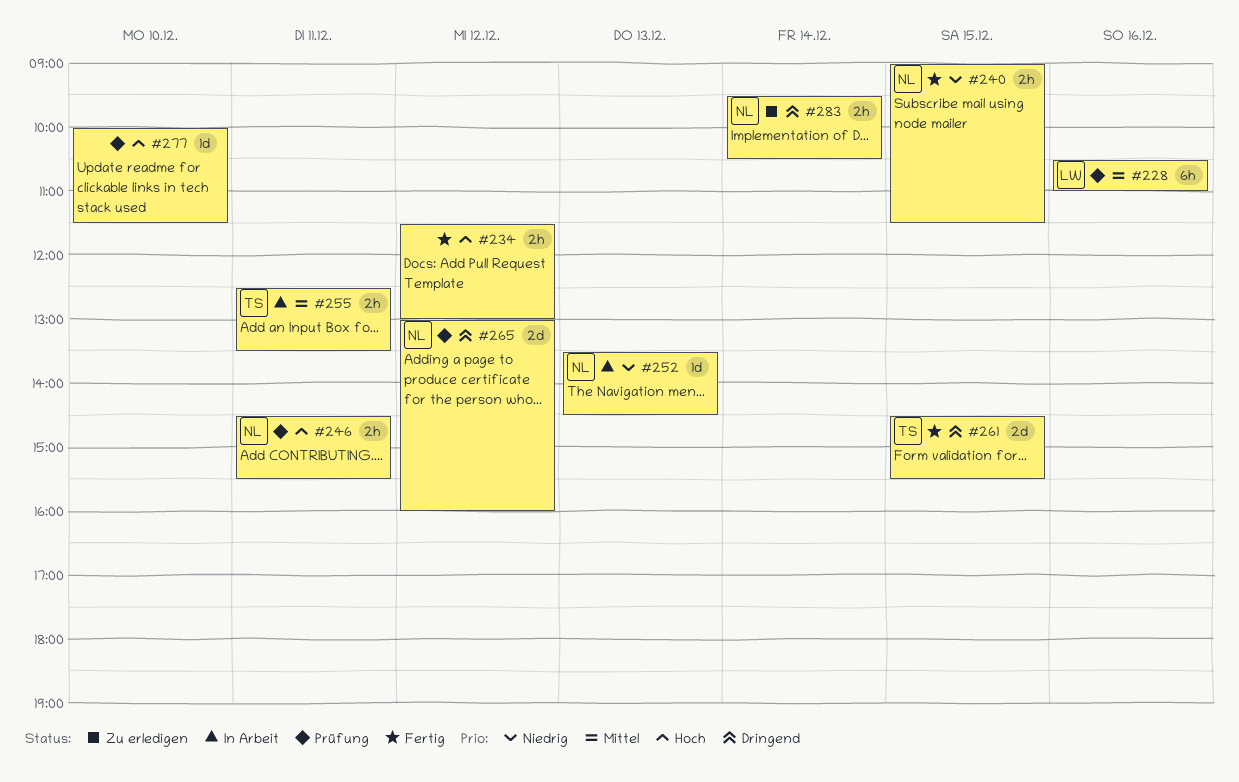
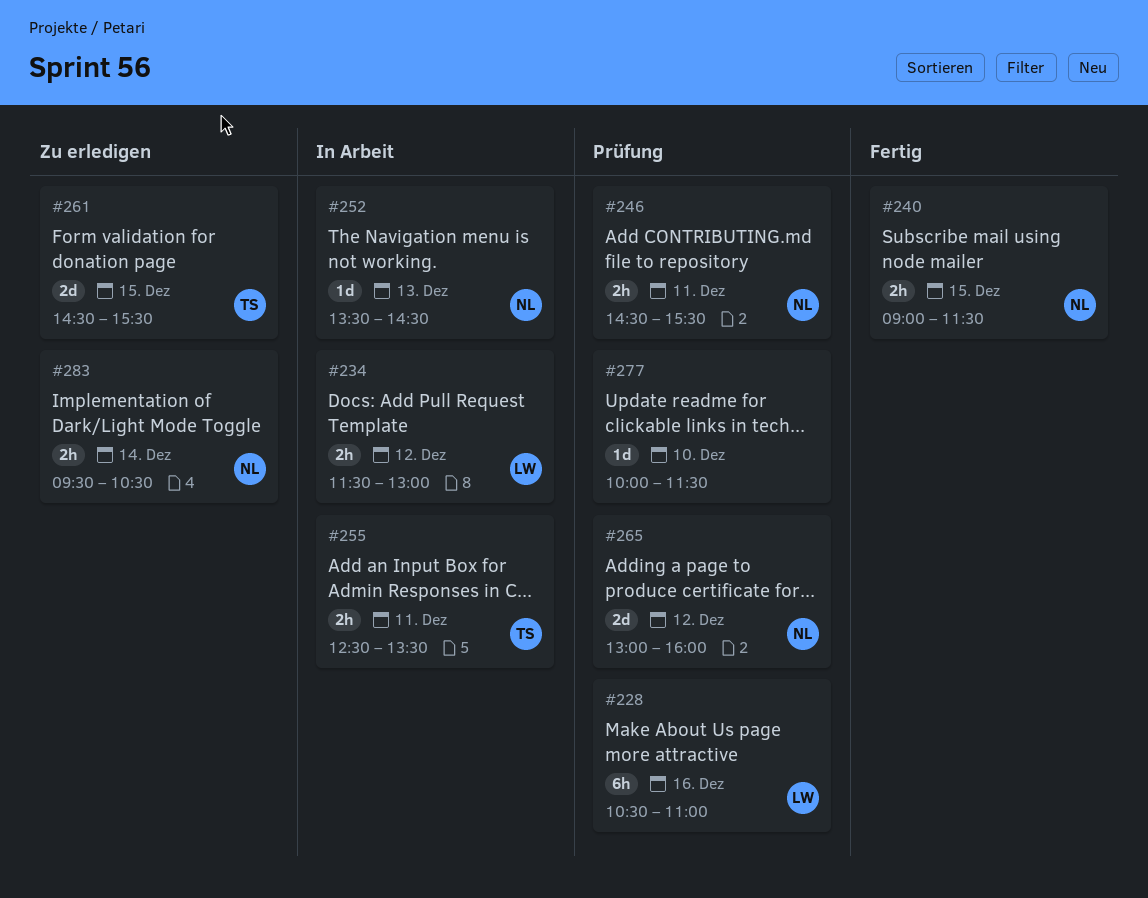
#234, status: Fertig -> In Arbeit
#234, owner: none -> LW
#261, status: Fertig -> Zu erledigen

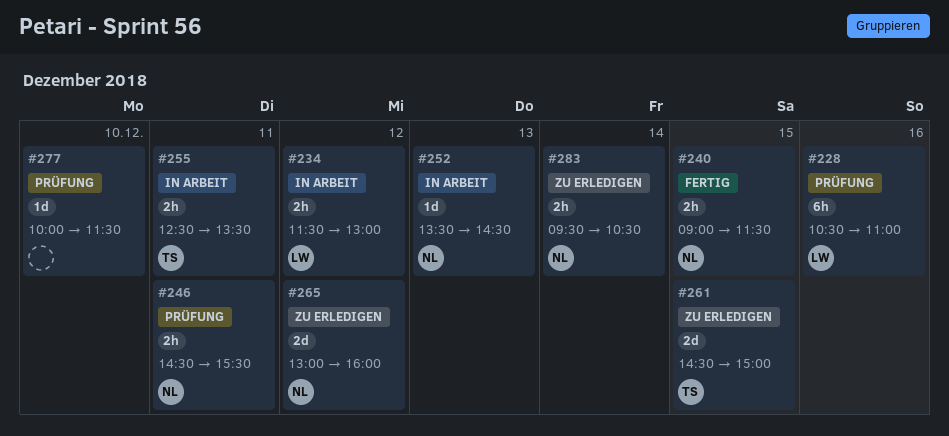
#261, ends: 15:30 -> 15:00
#265, status: Prüfung -> Zu erledigen

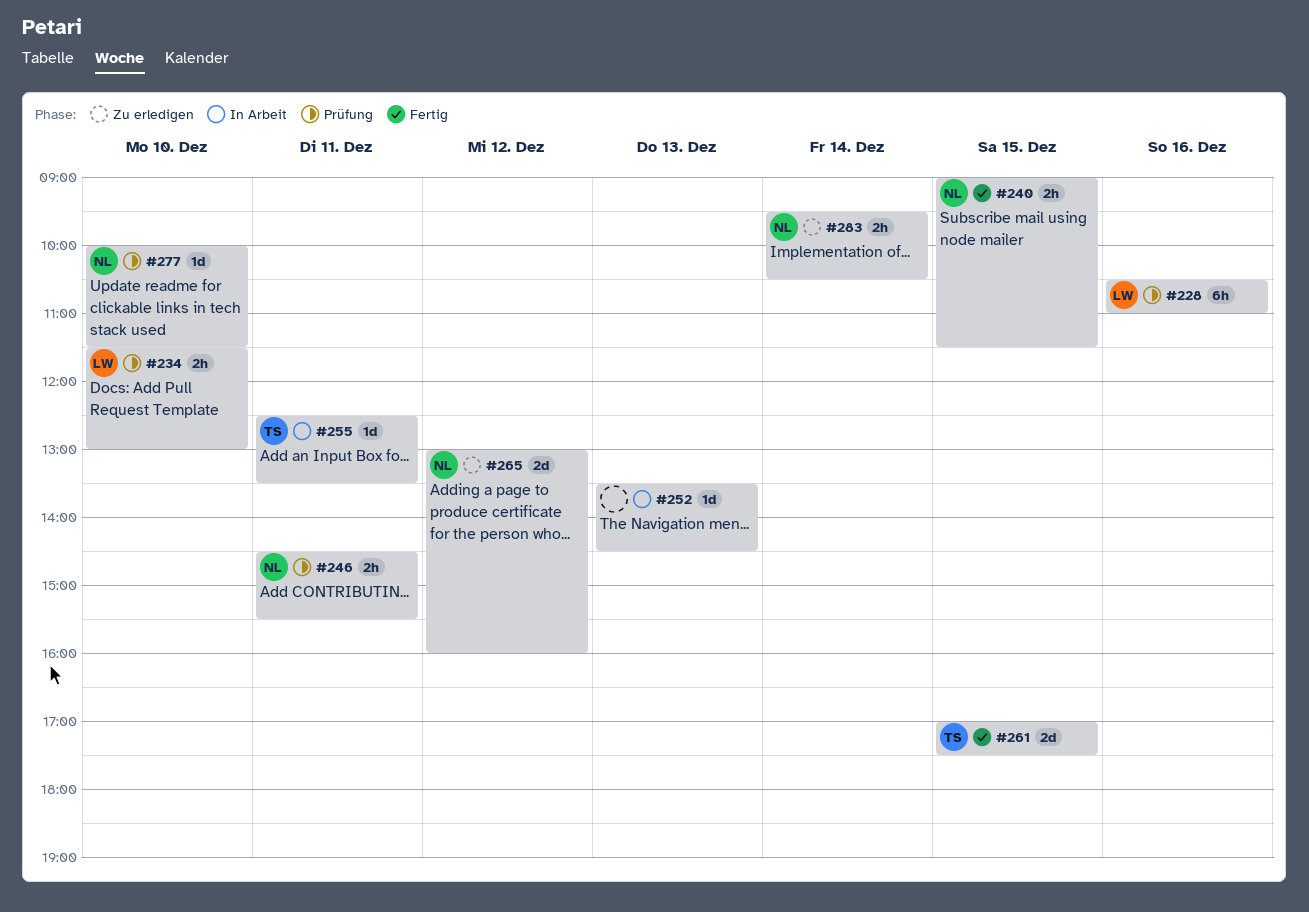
#234, status: In Arbeit -> Prüfung
#234, day: Dec 12 -> Dec 10
#252, owner: NL -> none
#255, estimate: 2h -> 1d
#261, status: Zu erledigen -> Fertig
#261, begins: 14:30 -> 17:00
#261, ends: 15:00 -> 17:30
#277, owner: none -> NL

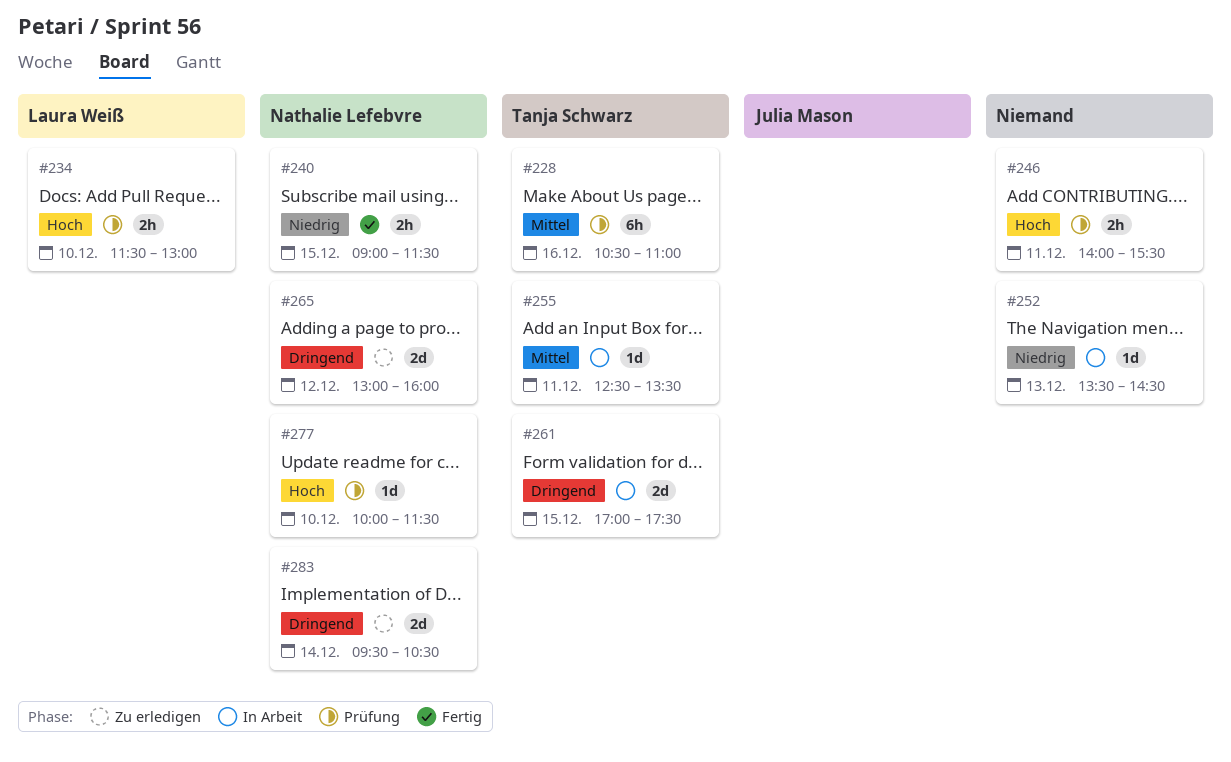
#228, owner: Laura Weiß -> Tanja Schwarz
#246, owner: Nathalie Lefebvre -> none
#246, begins: 14:30 -> 14:00
#261, status: Fertig -> In Arbeit
#283, estimate: 2h -> 2d

